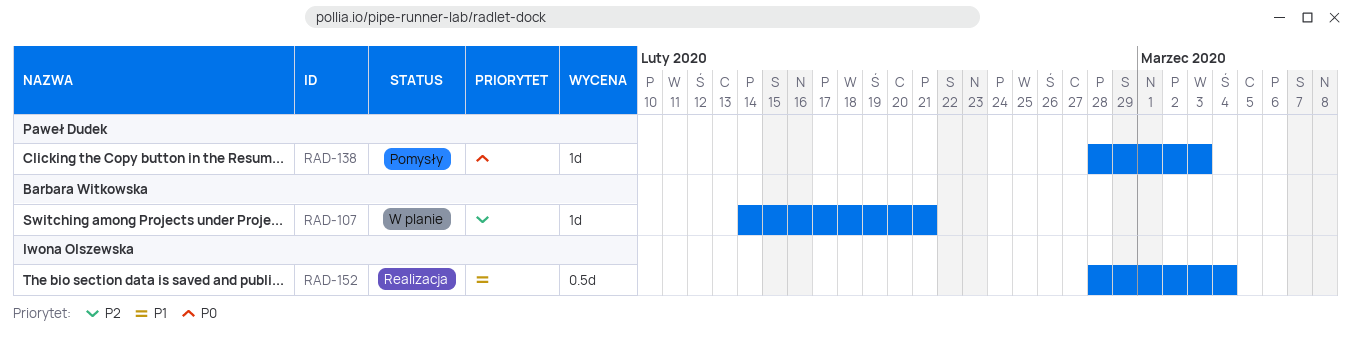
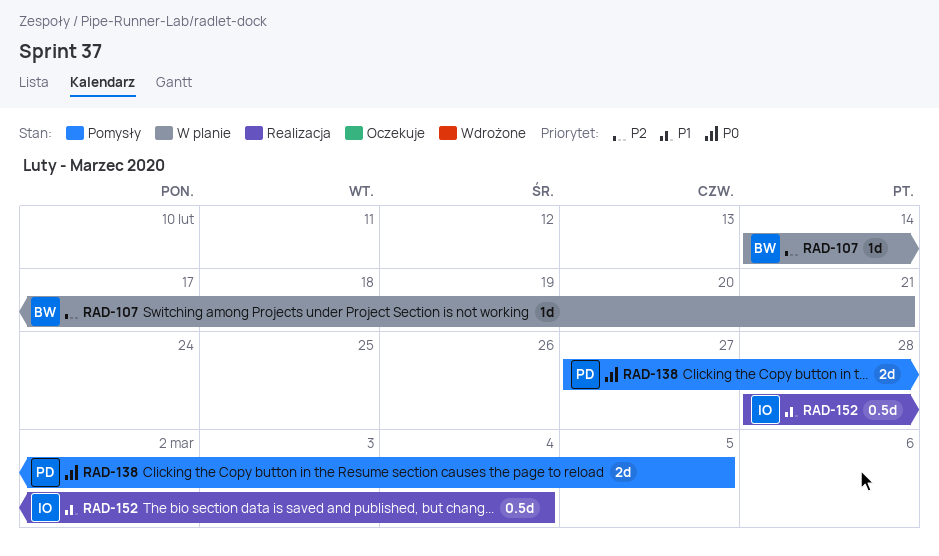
RAD-138, estimate: 1d -> 2d
RAD-138, start: Feb 28 -> Feb 27
RAD-138, due: Mar 3 -> Mar 5

